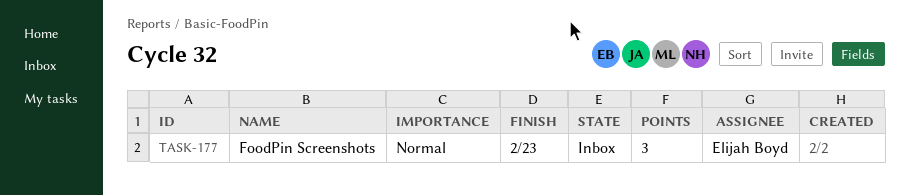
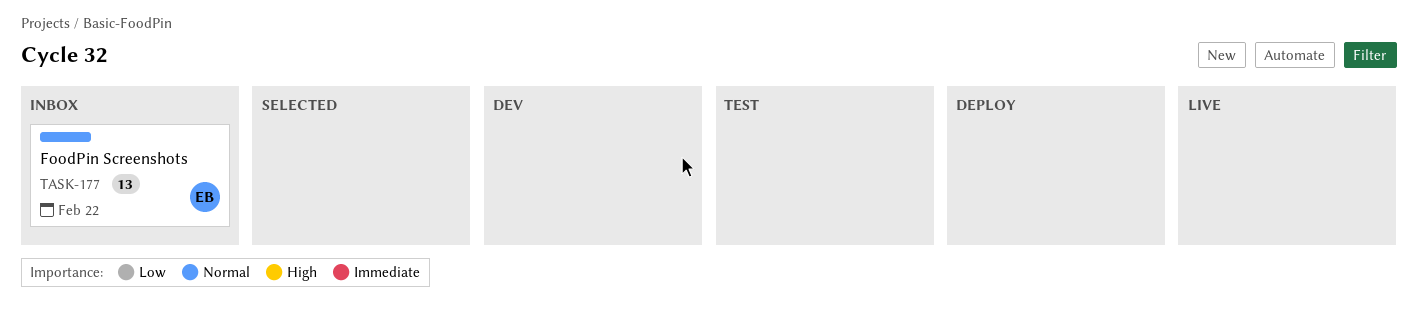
TASK-177, estimate: 3 -> 13
TASK-177, due: Feb 23 -> Feb 22

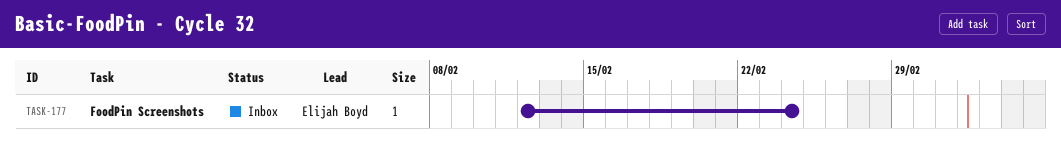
TASK-177, estimate: 13 -> 1
TASK-177, due: Feb 22 -> Feb 24

